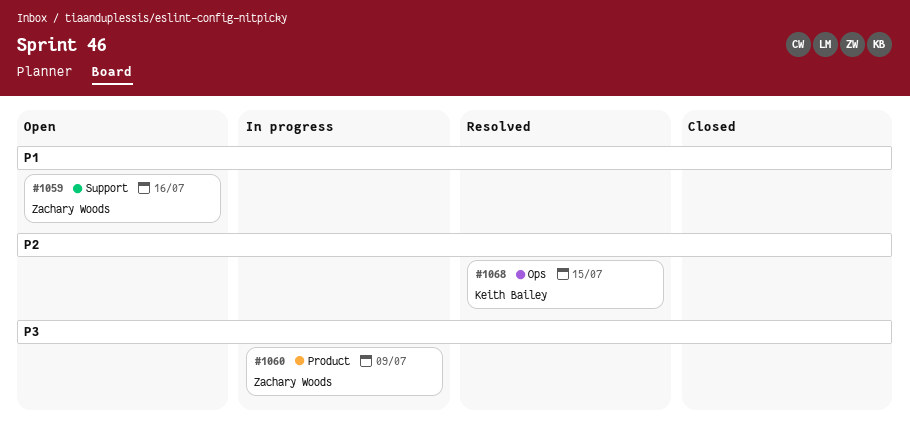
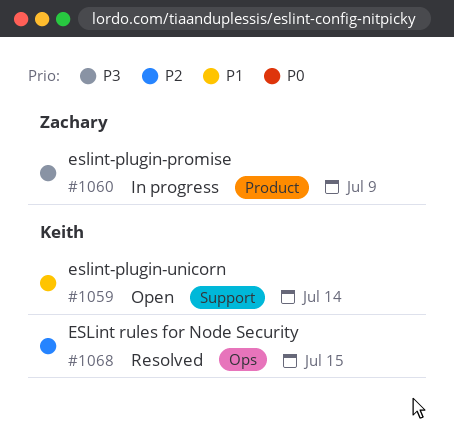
#1059, owner: Zachary Woods -> Keith Bailey
#1059, due: Jul 16 -> Jul 14

